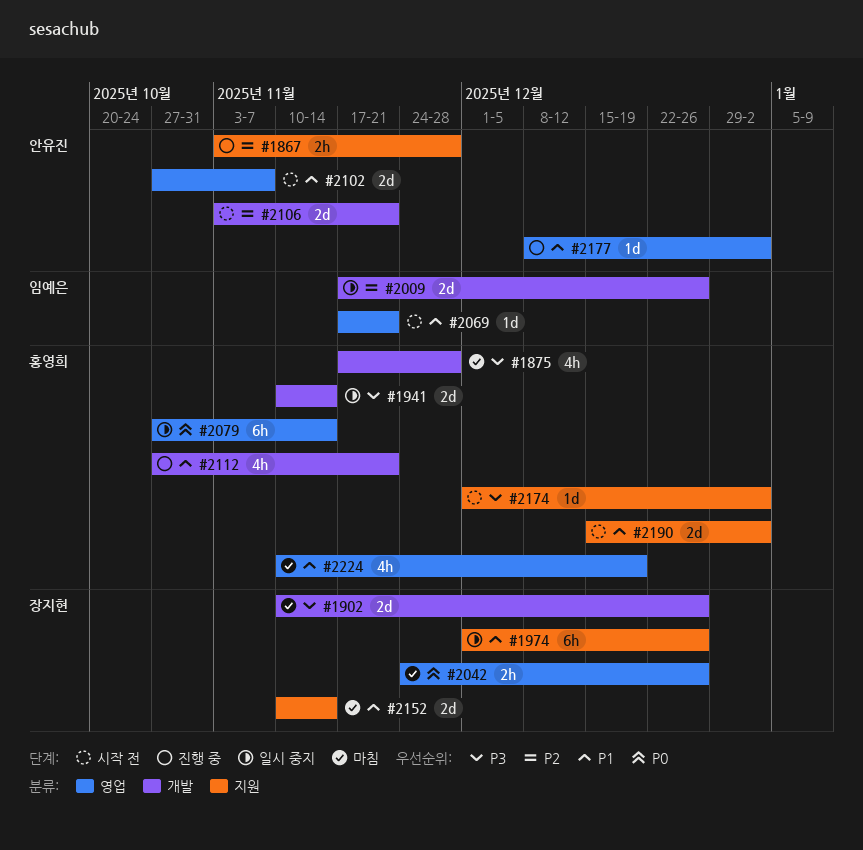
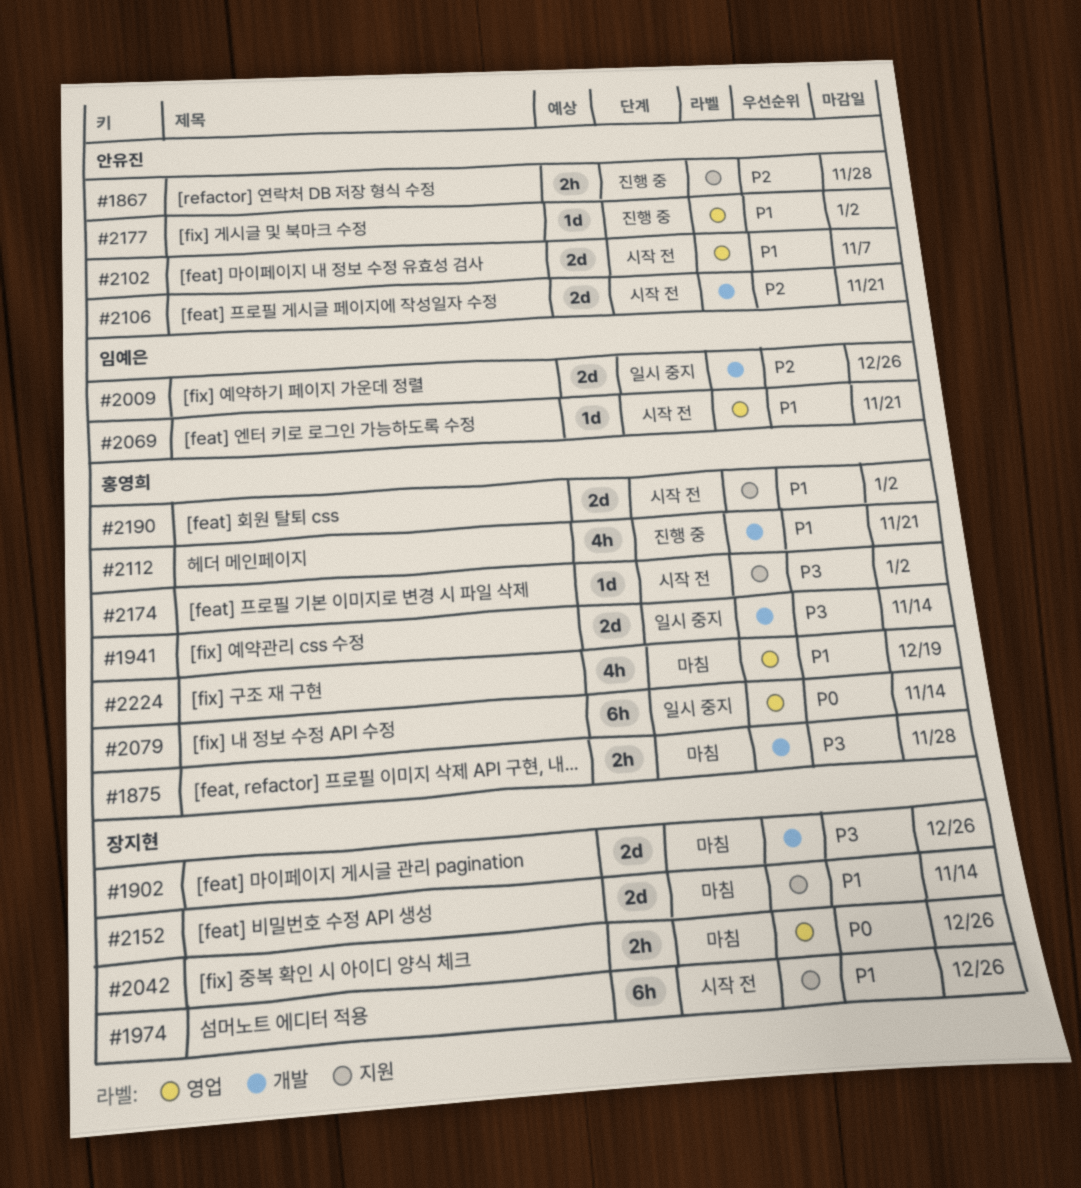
#1875, estimate: 4h -> 2h
#1974, status: 일시 중지 -> 시작 전

